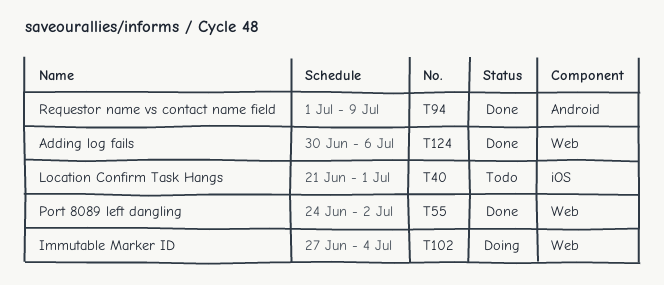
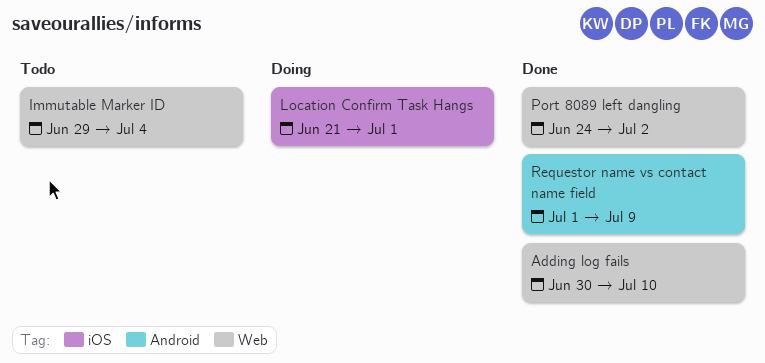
Adding log fails, due: Jul 6 -> Jul 10
Immutable Marker ID, status: Doing -> Todo
Immutable Marker ID, start: Jun 27 -> Jun 29
Location Confirm Task Hangs, status: Todo -> Doing

